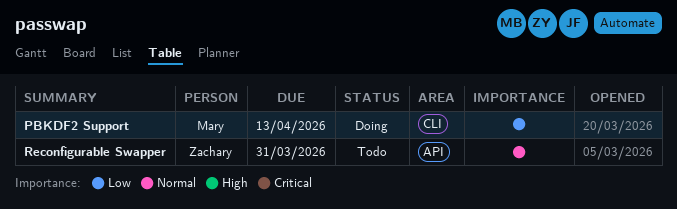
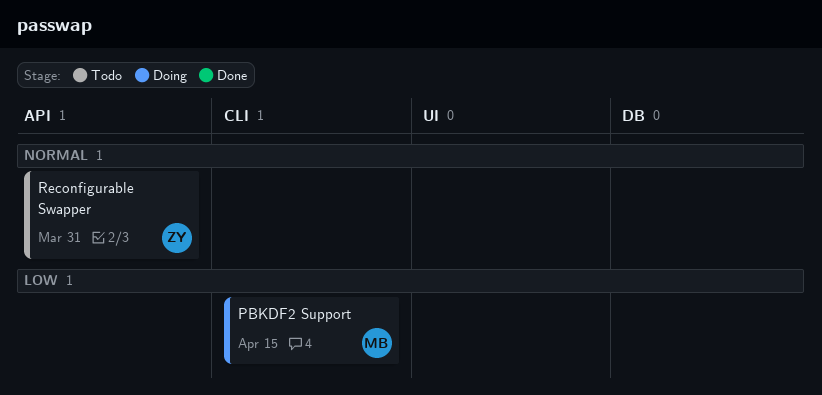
PBKDF2 Support, due: Apr 13 -> Apr 15

